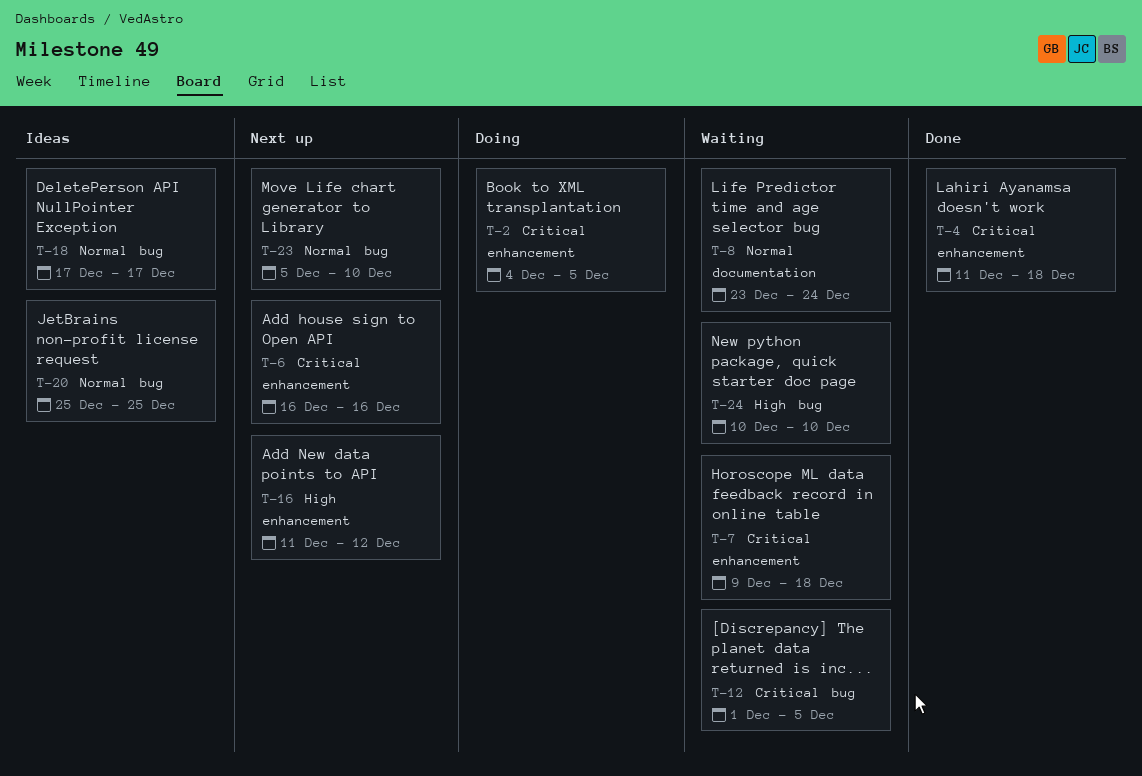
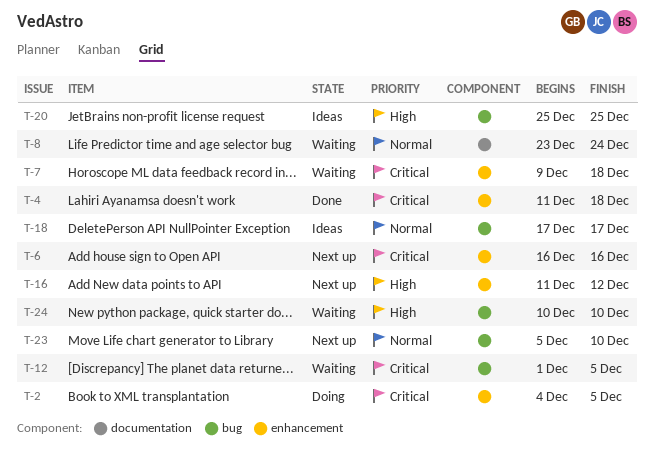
T-20, priority: Normal -> High

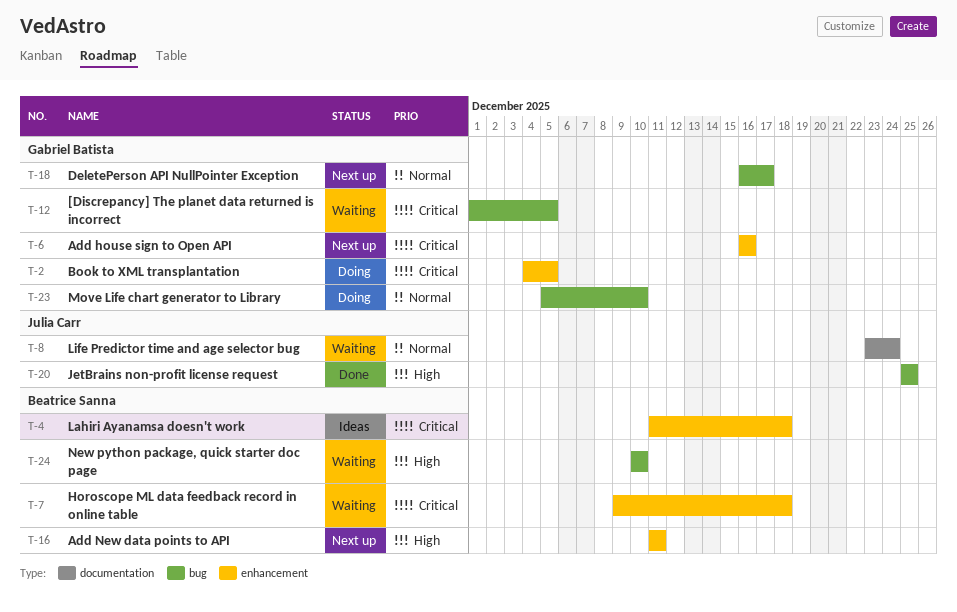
T-4, status: Done -> Ideas
T-16, due: Dec 12 -> Dec 11
T-18, status: Ideas -> Next up
T-18, start: Dec 17 -> Dec 16
T-20, status: Ideas -> Done
T-23, status: Next up -> Doing

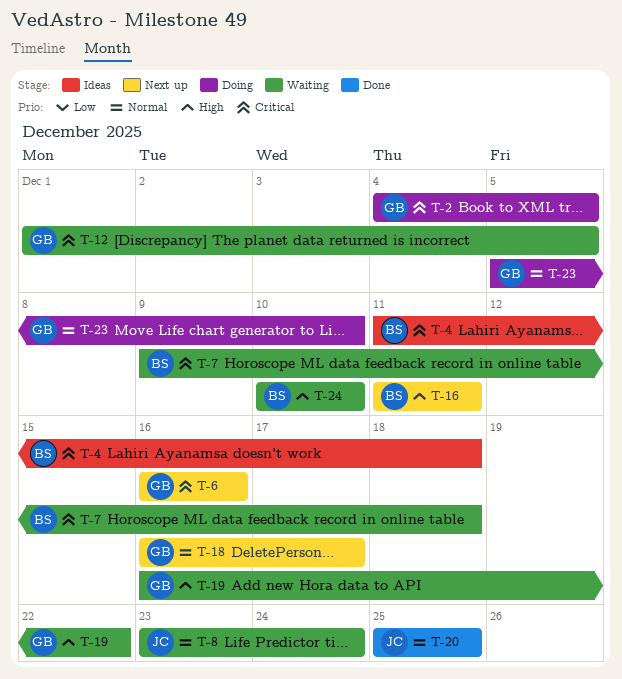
T-19: none -> present
T-20, priority: High -> Normal

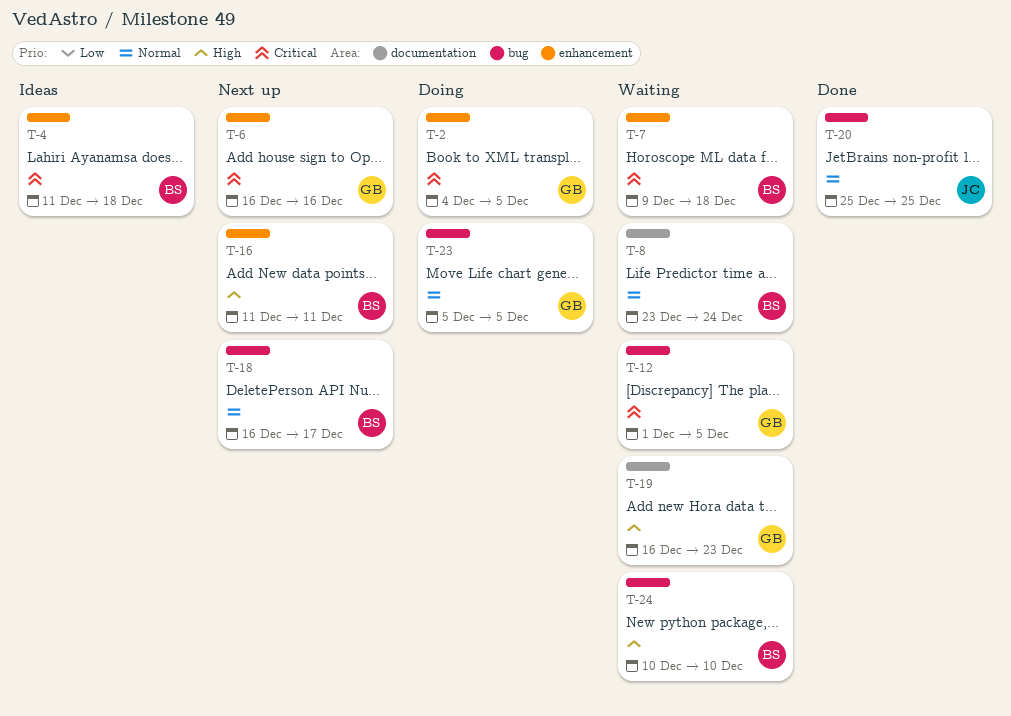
T-8, owner: JC -> BS
T-18, owner: GB -> BS
T-19, due: Dec 22 -> Dec 23
T-23, due: Dec 10 -> Dec 5

